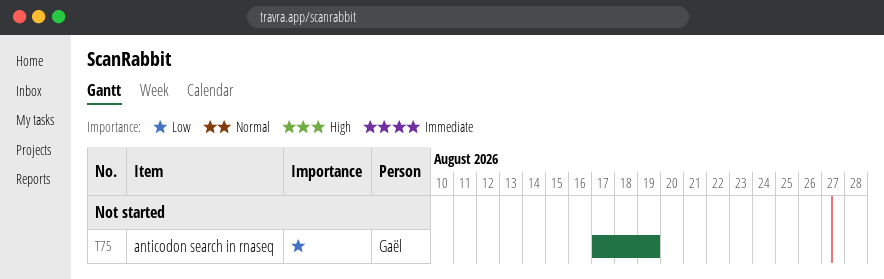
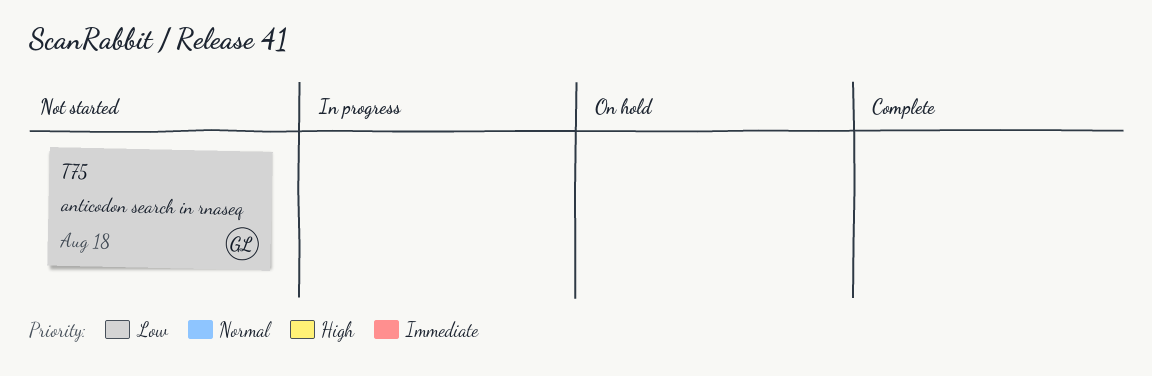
T75, due: Aug 19 -> Aug 18

